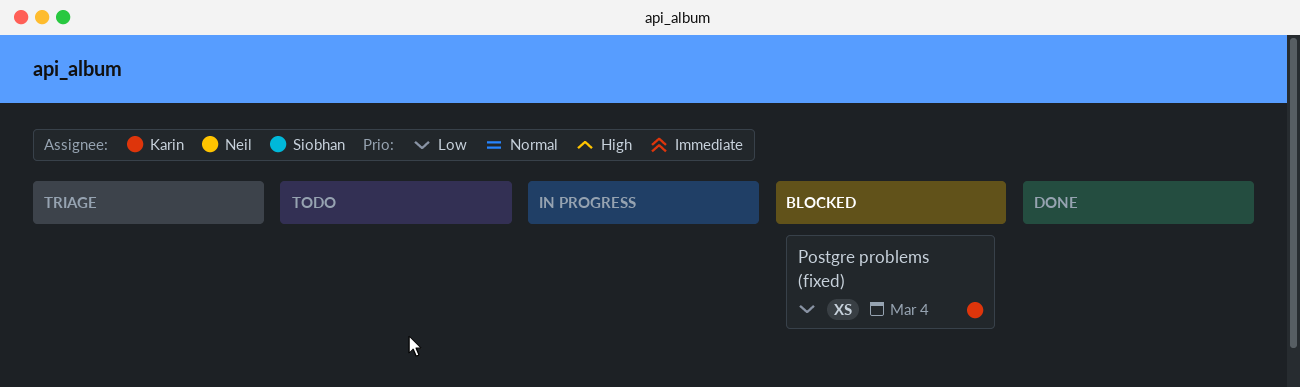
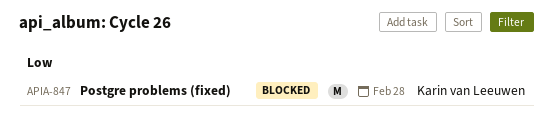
Postgre problems (fixed), estimate: XS -> M
Postgre problems (fixed), due: Mar 4 -> Feb 28

